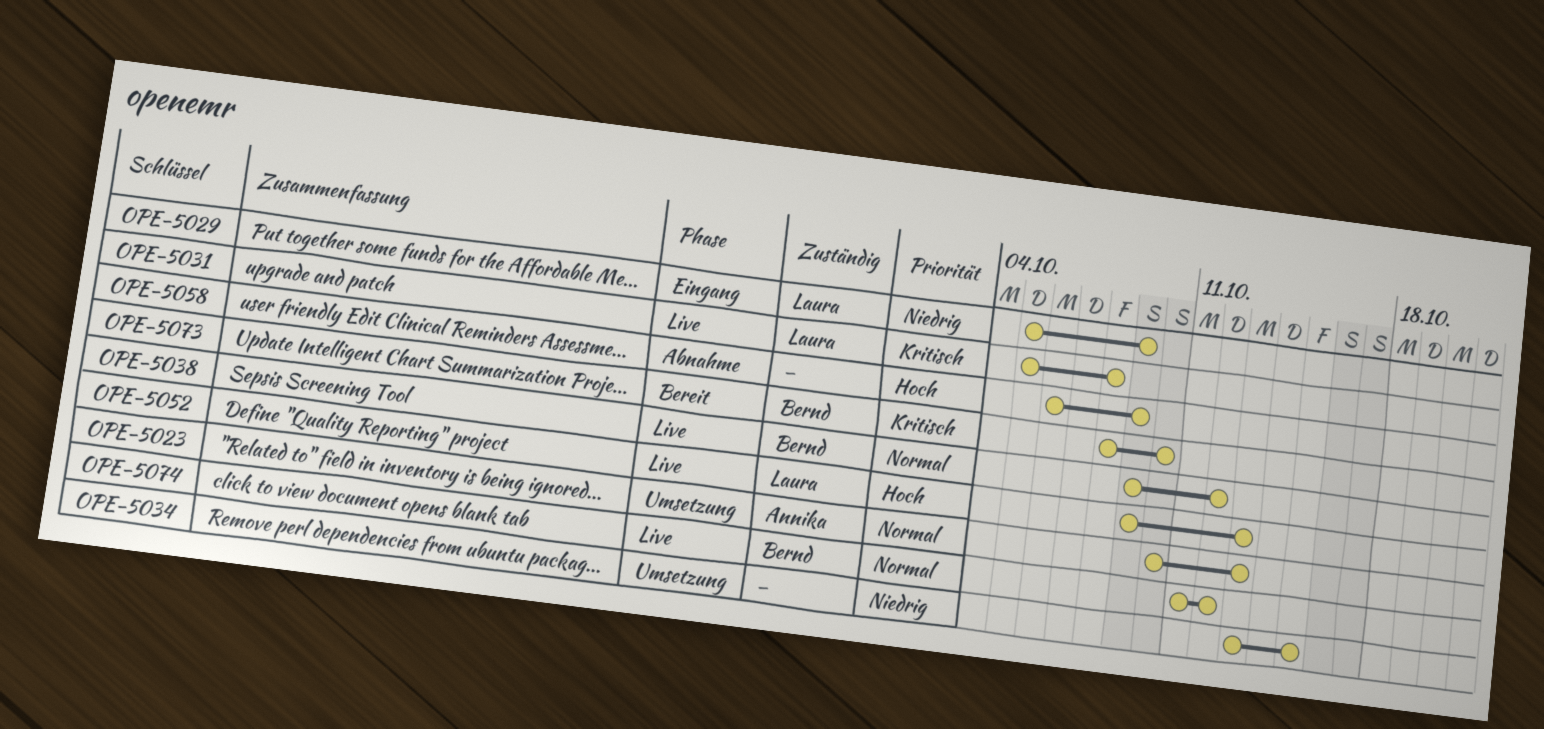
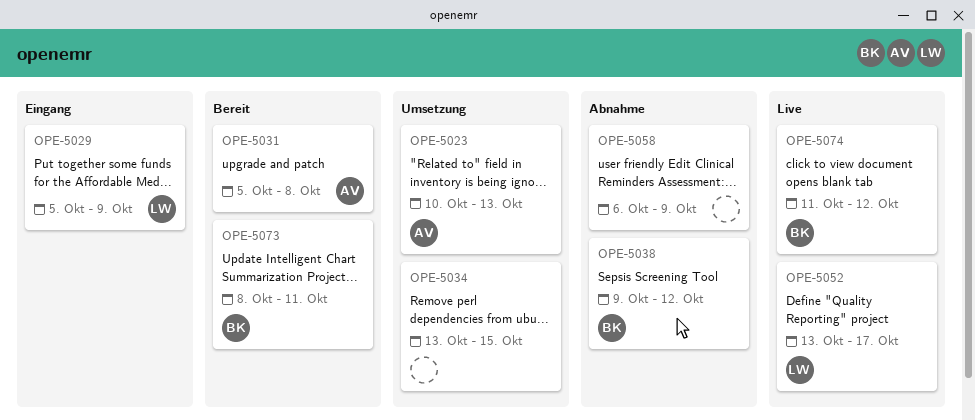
OPE-5031, status: Live -> Bereit
OPE-5031, owner: Laura -> Annika
OPE-5038, status: Live -> Abnahme
OPE-5052, start: Oct 9 -> Oct 13
OPE-5052, due: Oct 13 -> Oct 17
OPE-5073, due: Oct 10 -> Oct 11

